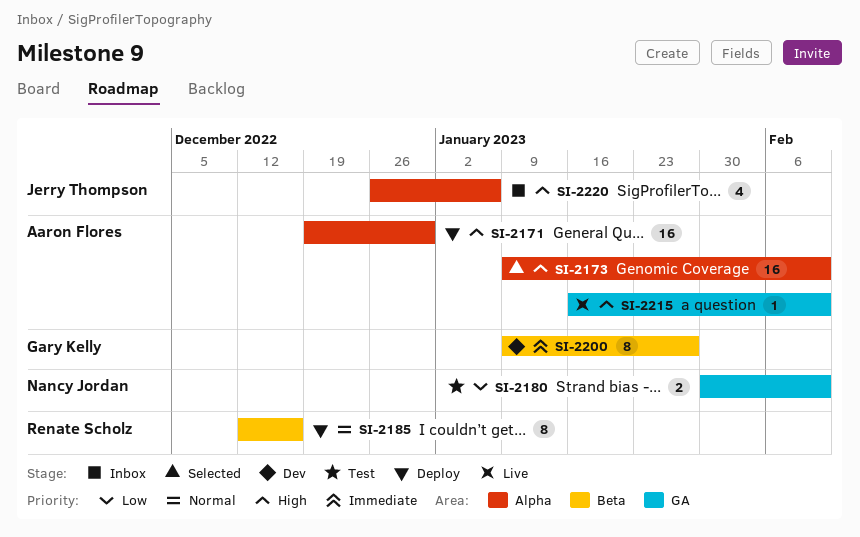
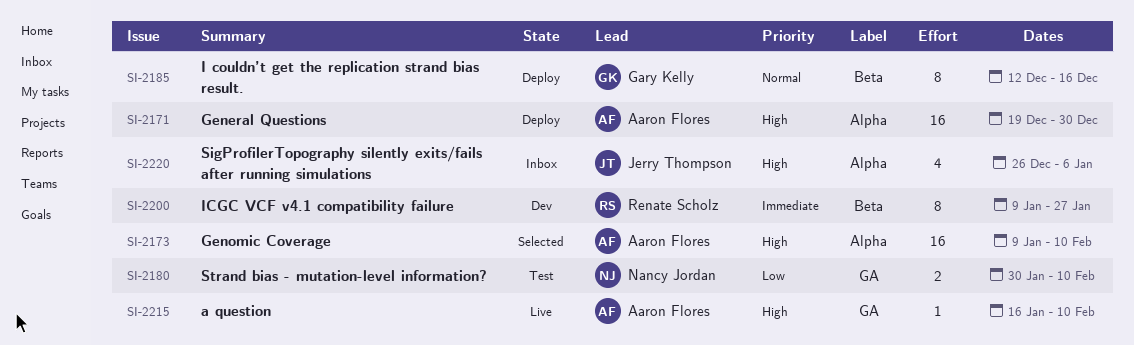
SI-2185, owner: Renate Scholz -> Gary Kelly
SI-2200, owner: Gary Kelly -> Renate Scholz

